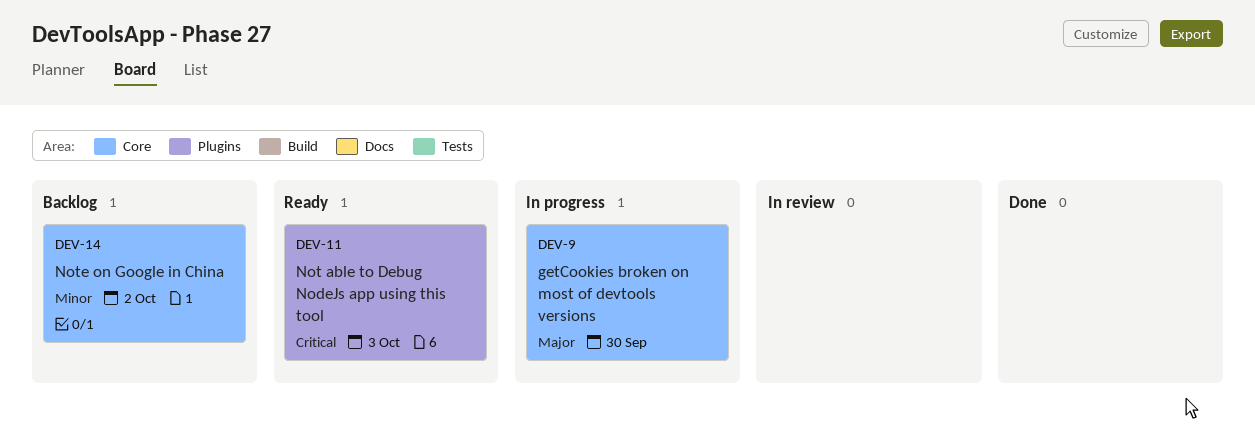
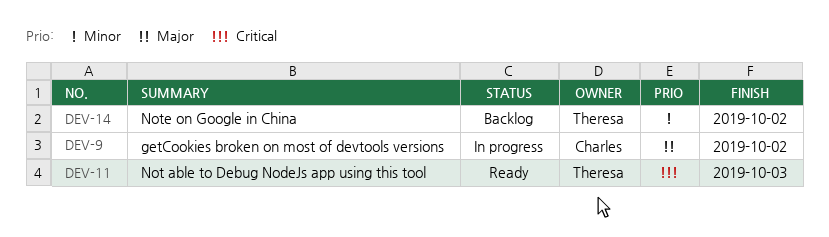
DEV-9, due: Sep 30 -> Oct 2

